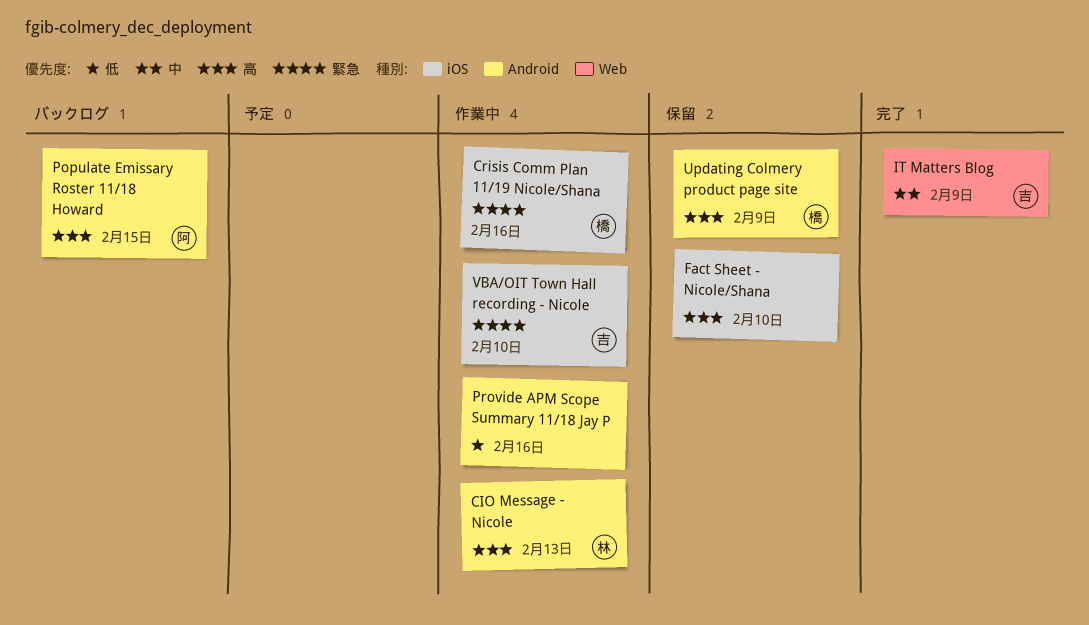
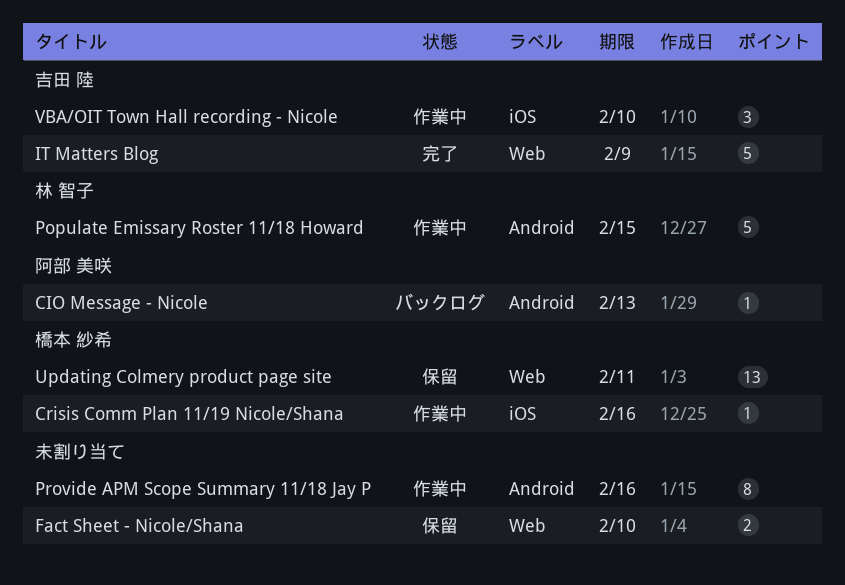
CIO Message - Nicole, status: 作業中 -> バックログ
CIO Message - Nicole, owner: 林 智子 -> 阿部 美咲
Fact Sheet - Nicole/Shana, label: iOS -> Web
Populate Emissary Roster 11/18 Howard, status: バックログ -> 作業中
Populate Emissary Roster 11/18 Howard, owner: 阿部 美咲 -> 林 智子
Updating Colmery product page site, label: Android -> Web
Updating Colmery product page site, due: Feb 9 -> Feb 11

